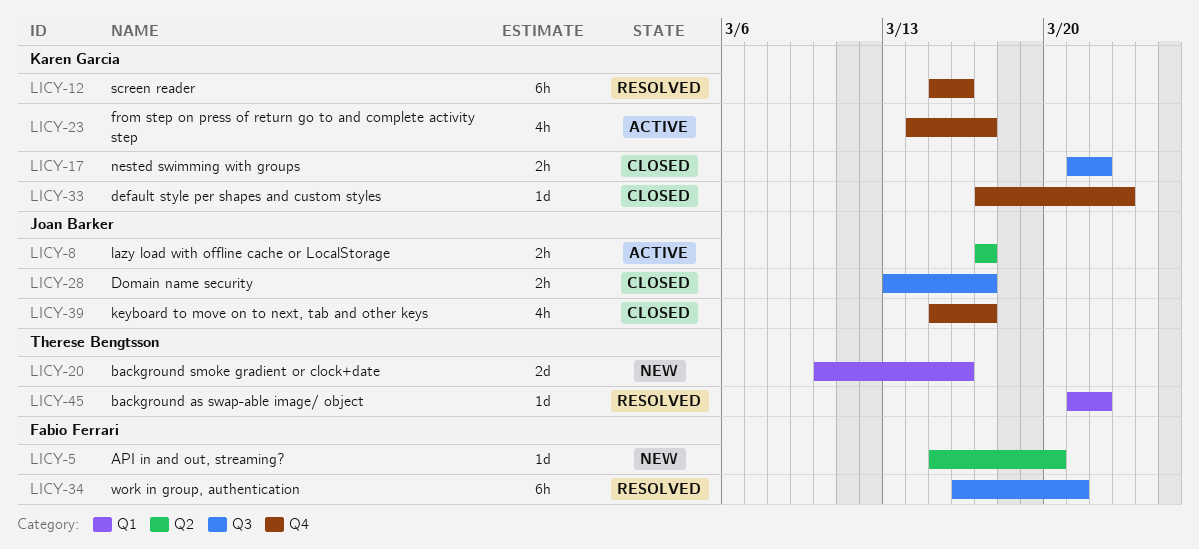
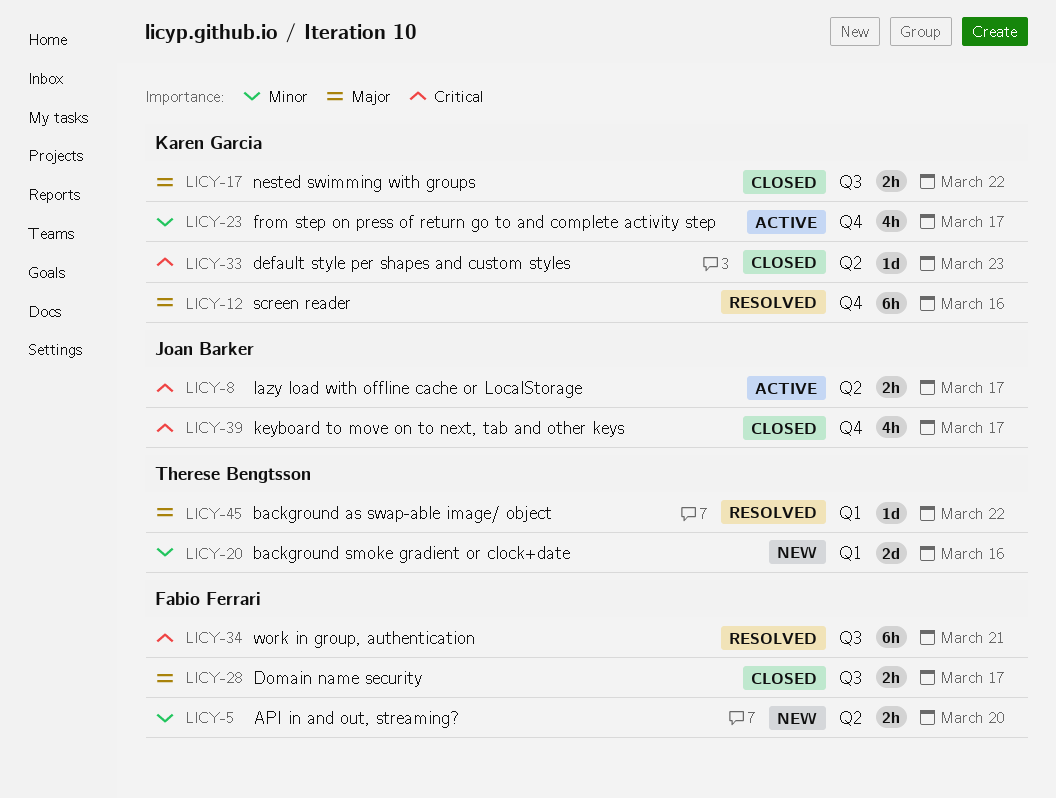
LICY-5, estimate: 1d -> 2h
LICY-28, owner: Joan Barker -> Fabio Ferrari
LICY-33, label: Q4 -> Q2

